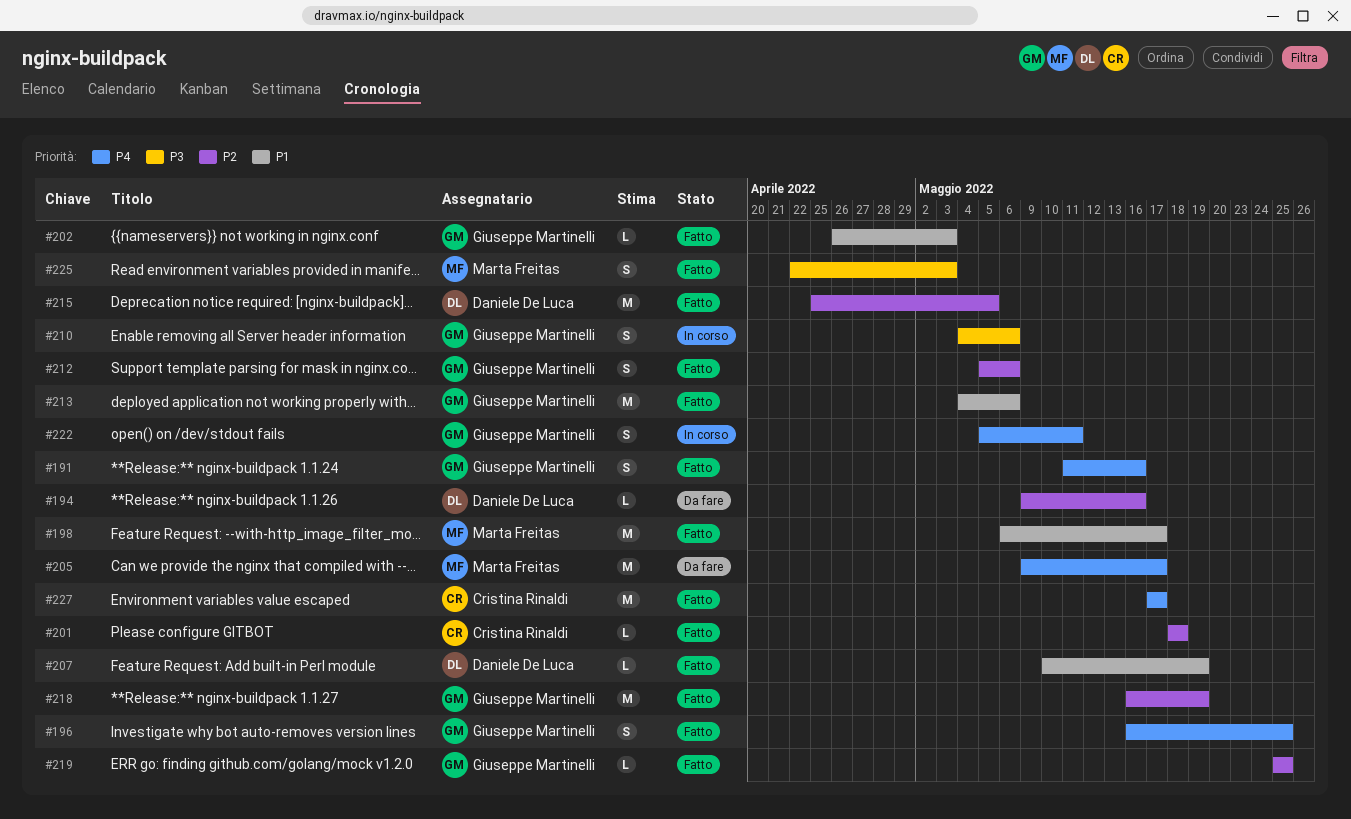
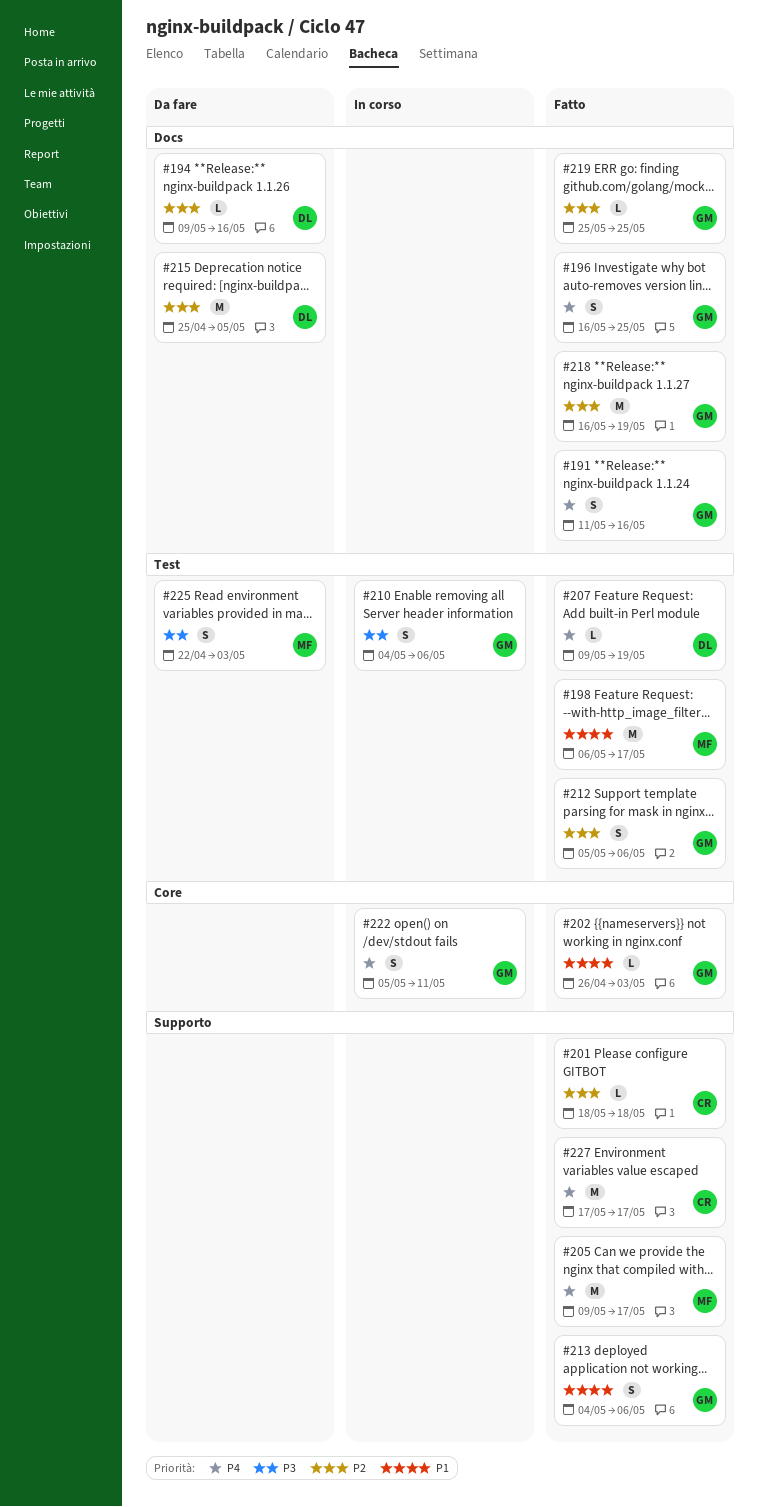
#205, status: Da fare -> Fatto
#207, priority: P1 -> P4
#207, start: May 10 -> May 9
#213, estimate: M -> S
#215, status: Fatto -> Da fare
#225, status: Fatto -> Da fare

